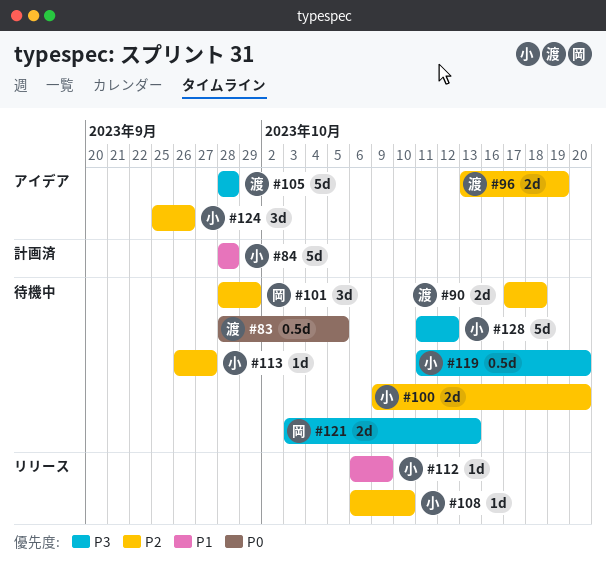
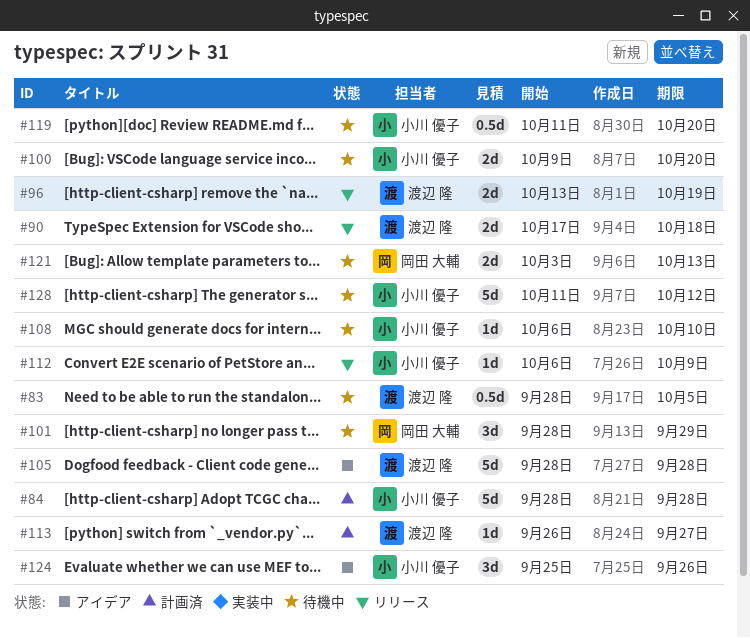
#90, status: 待機中 -> リリース
#96, status: アイデア -> リリース
#108, status: リリース -> 待機中
#113, status: 待機中 -> 計画済
#113, owner: 小川 優子 -> 渡辺 隆

